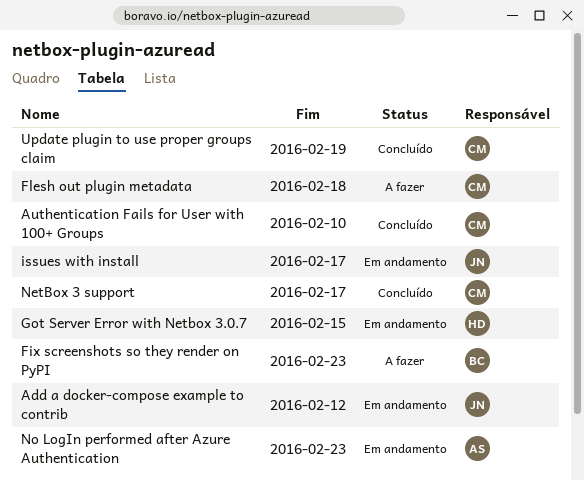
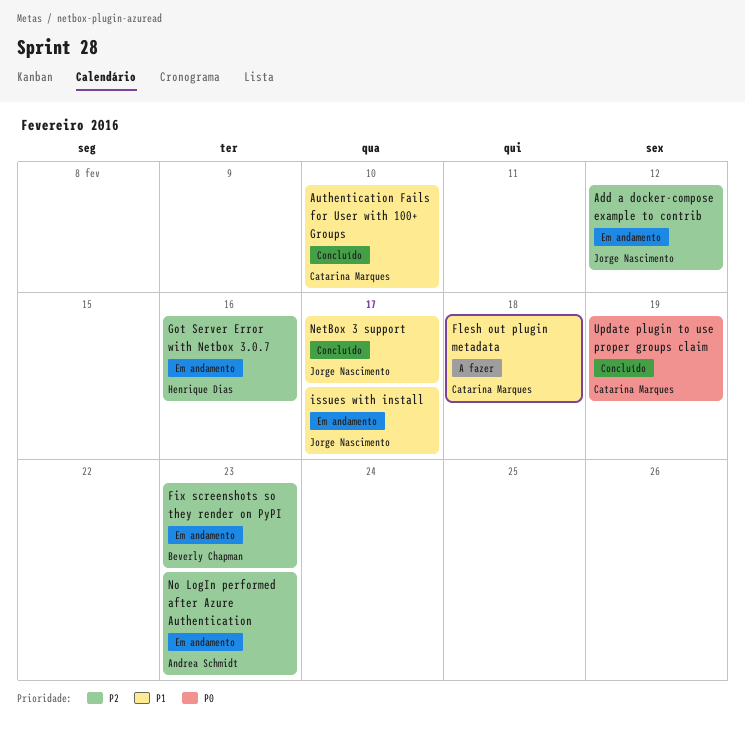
Fix screenshots so they render on PyPI, status: A fazer -> Em andamento
Got Server Error with Netbox 3.0.7, due: Feb 15 -> Feb 16
NetBox 3 support, owner: Catarina Marques -> Jorge Nascimento

